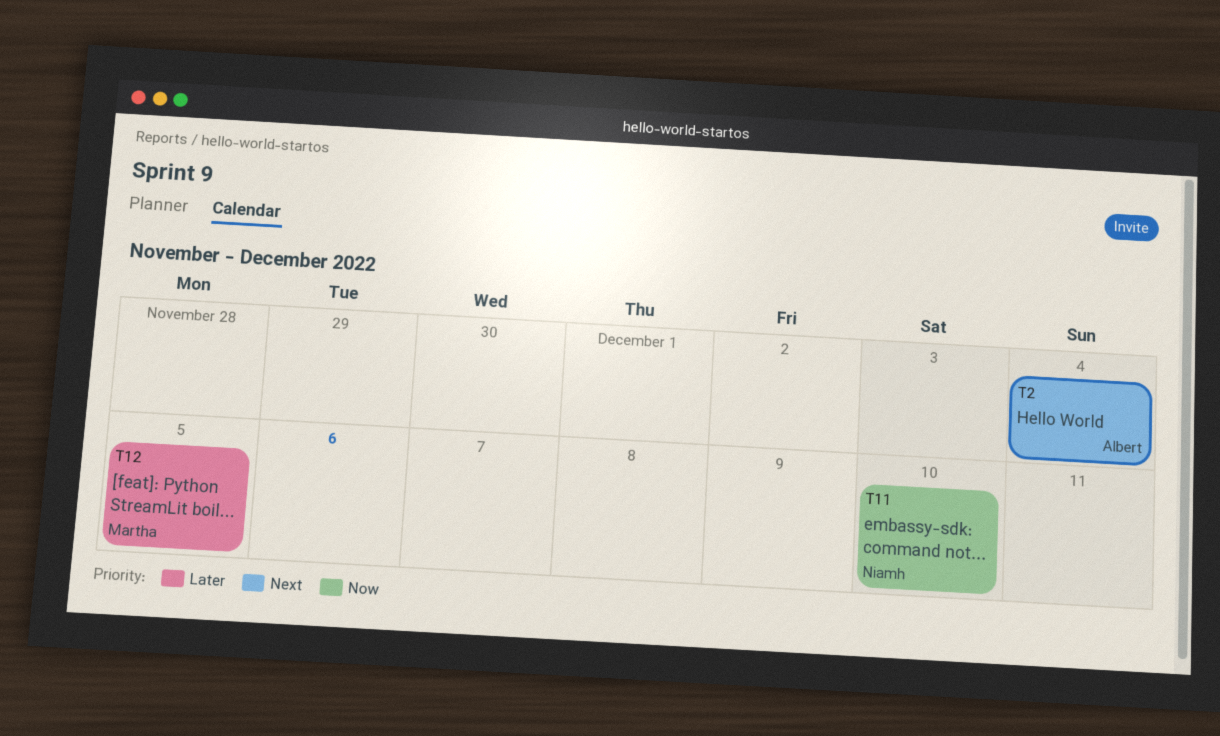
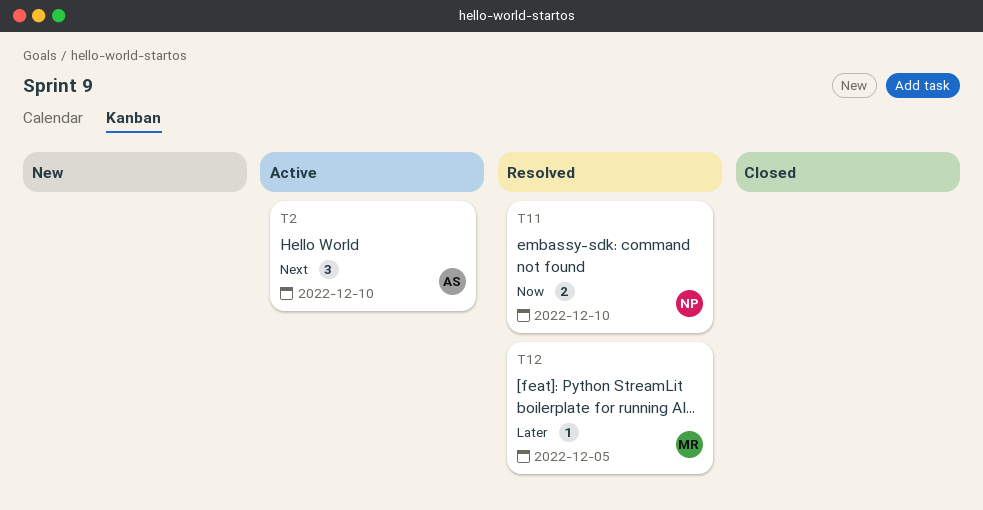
T2, due: Dec 4 -> Dec 10

